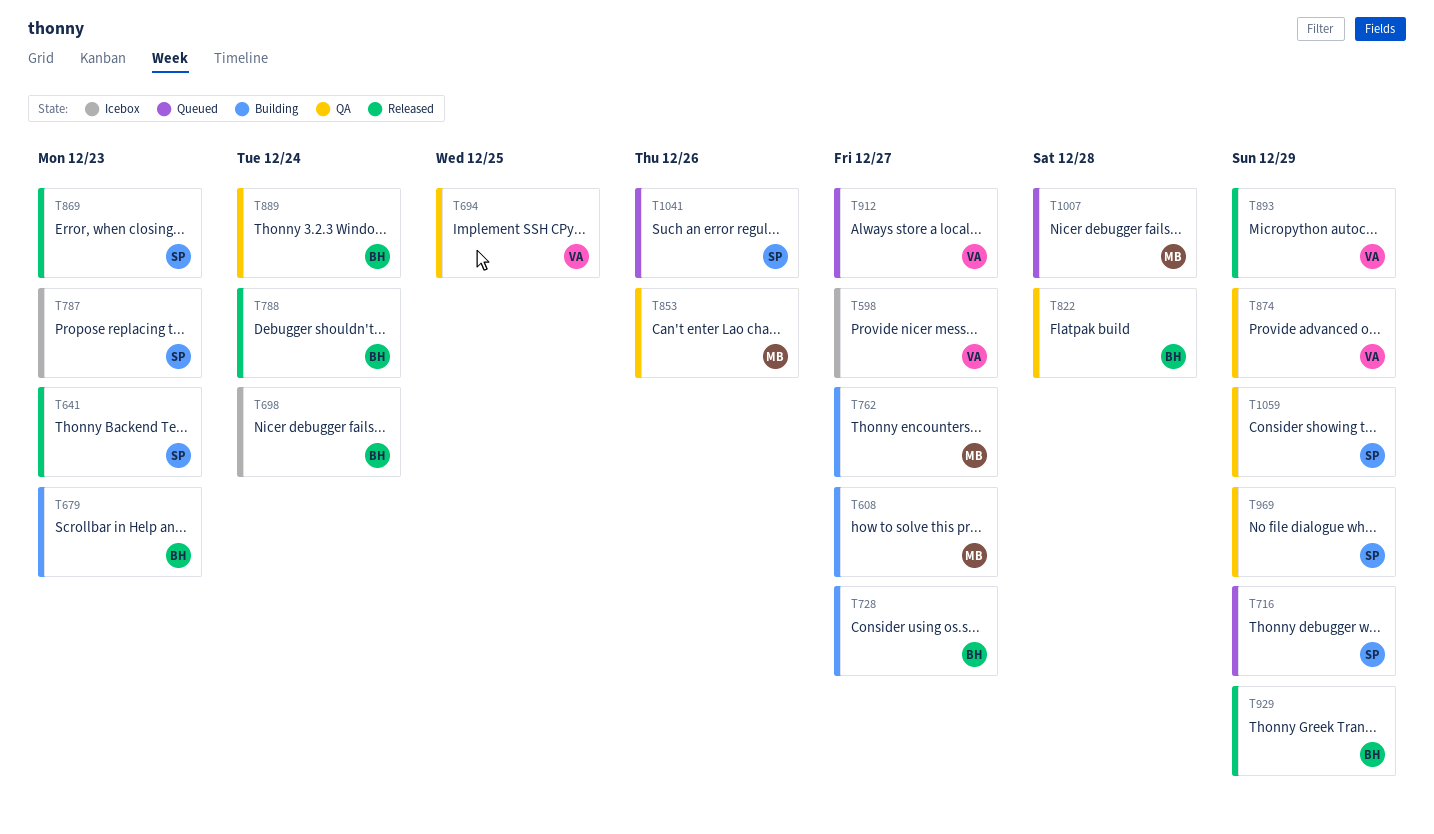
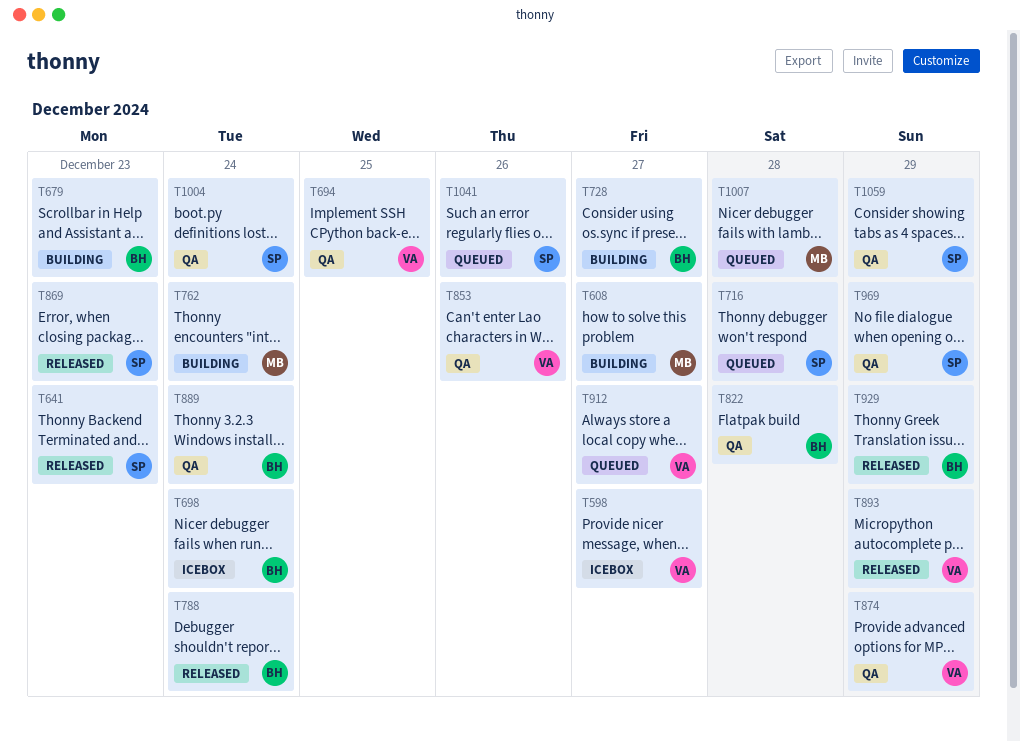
T716, due: Dec 29 -> Dec 28
T762, due: Dec 27 -> Dec 24
T787: present -> none
T853, owner: MB -> VA
T1004: none -> present

